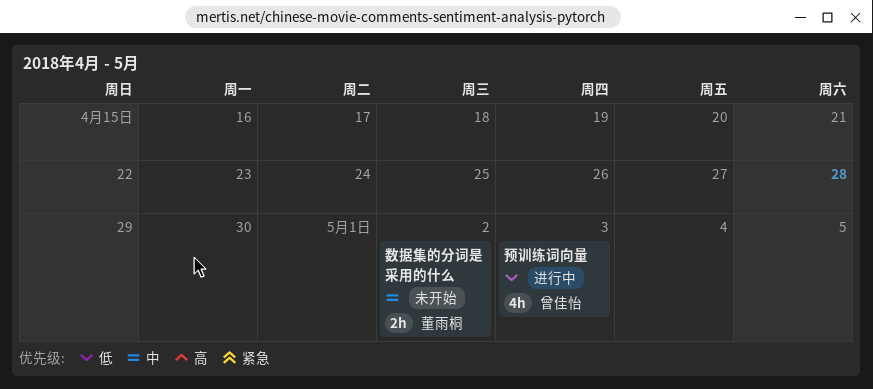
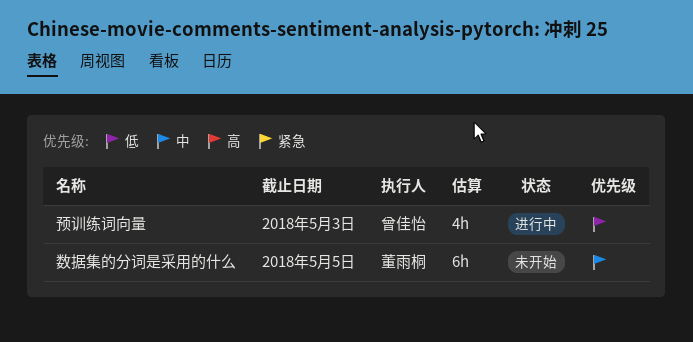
数据集的分词是采用的什么, estimate: 2h -> 6h
数据集的分词是采用的什么, due: May 2 -> May 5

